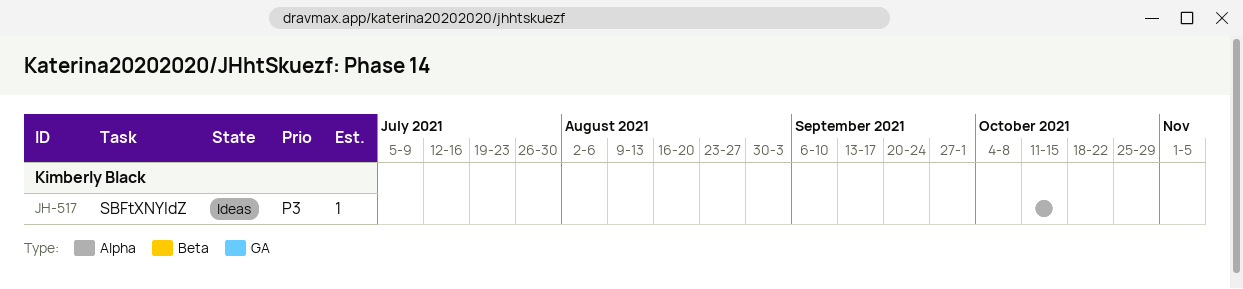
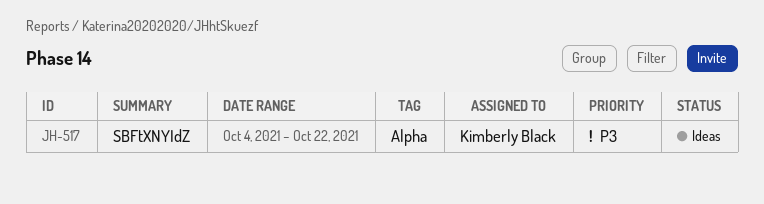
JH-517, start: Oct 11 -> Oct 4
JH-517, due: Oct 15 -> Oct 22

